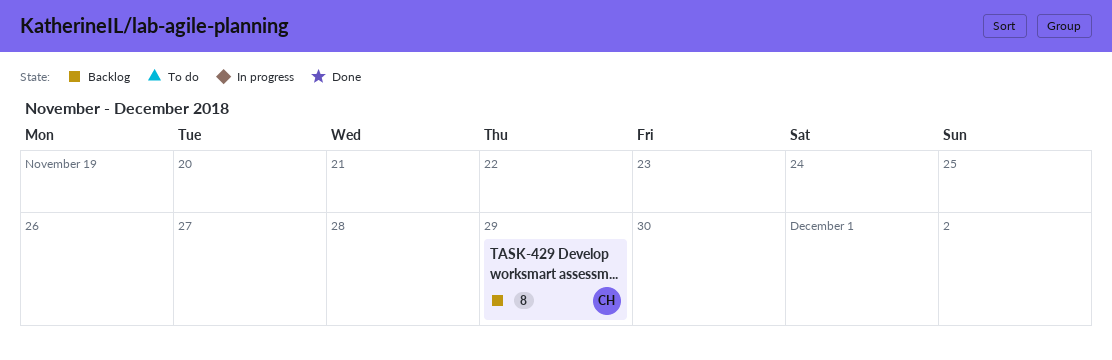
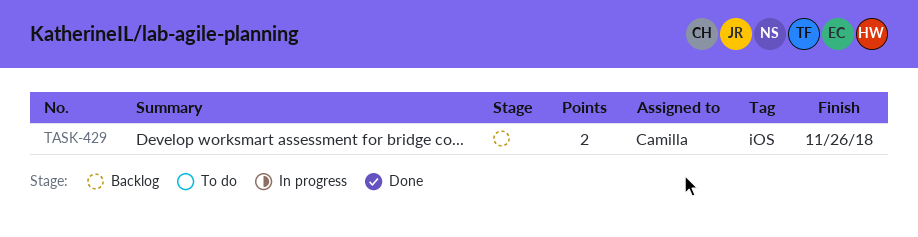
TASK-429, estimate: 8 -> 2
TASK-429, due: Nov 29 -> Nov 26

